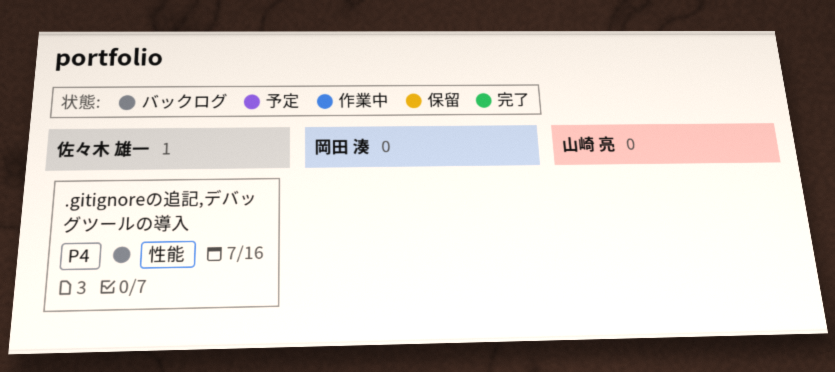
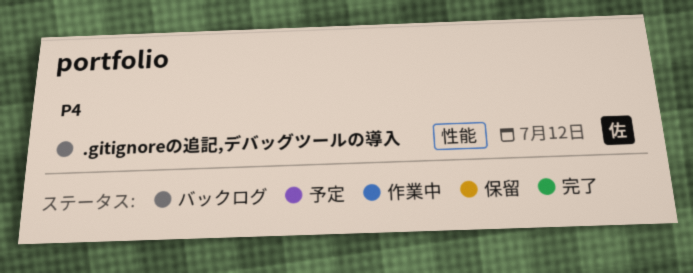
.gitignoreの追記,デバッグツールの導入, due: Jul 16 -> Jul 12

